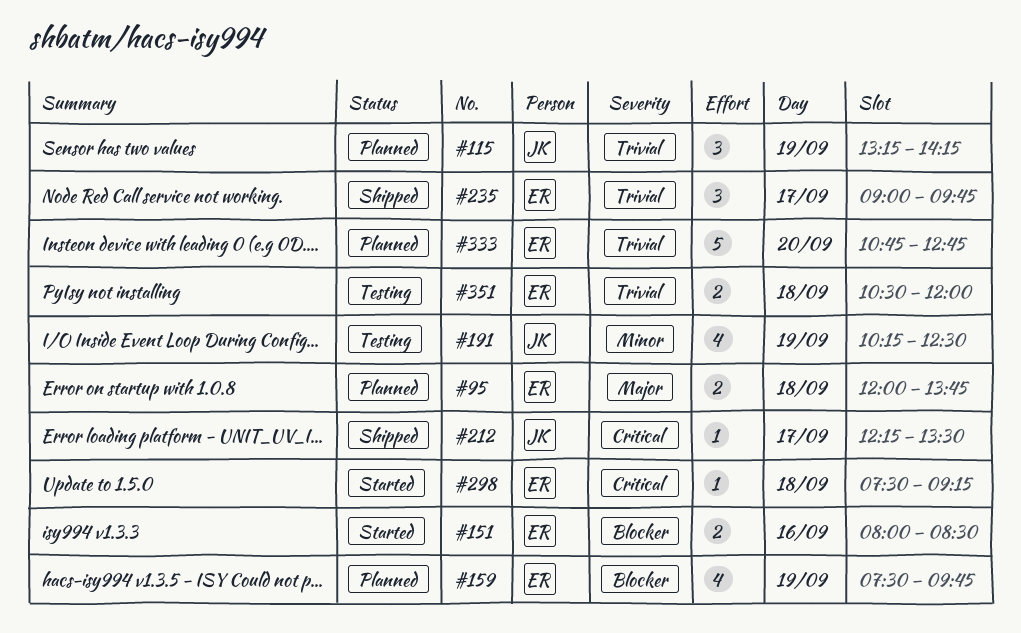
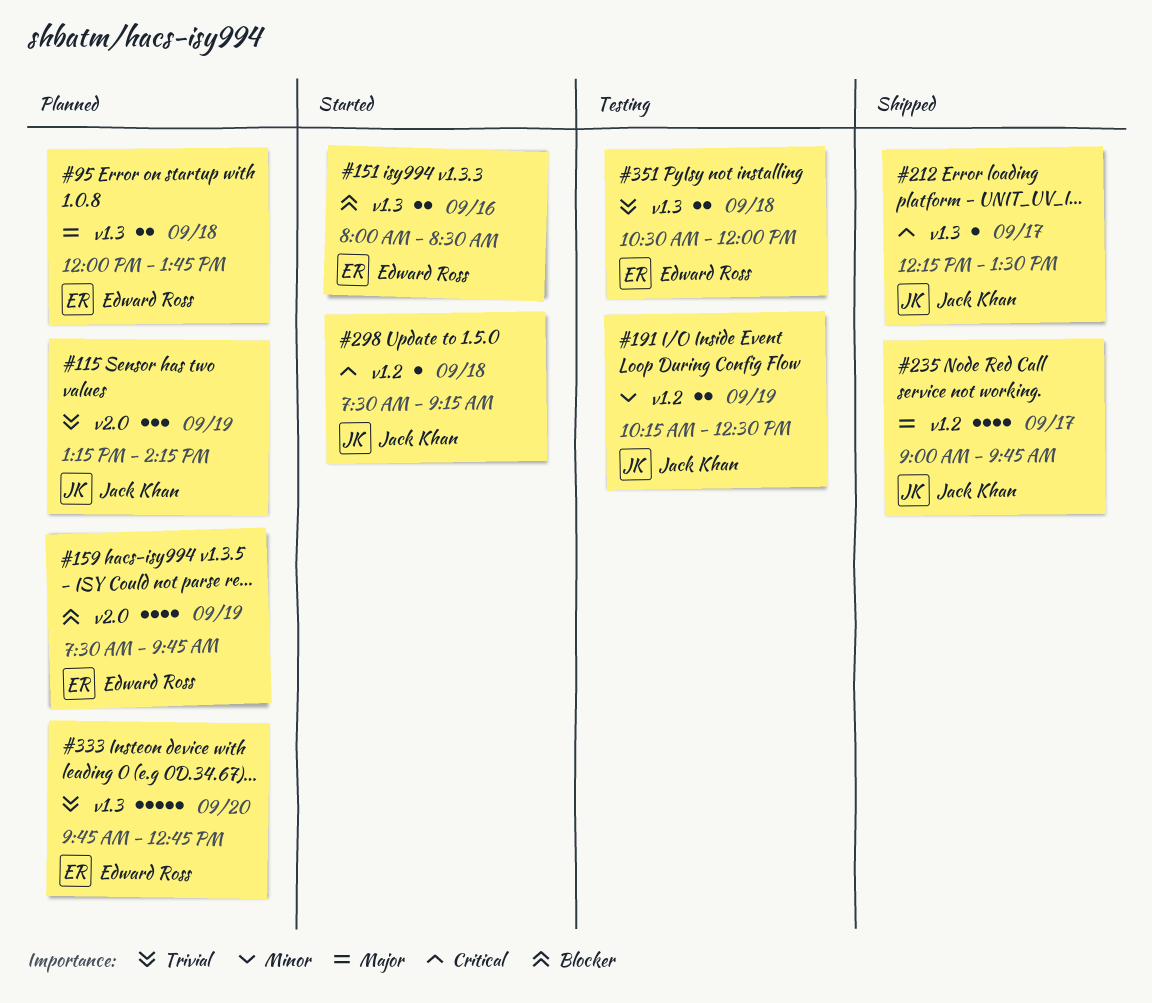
#191, estimate: 4 -> 2
#235, owner: Edward Ross -> Jack Khan
#235, priority: Trivial -> Major
#235, estimate: 3 -> 4
#298, owner: Edward Ross -> Jack Khan
#333, begins: 10:45 -> 09:45

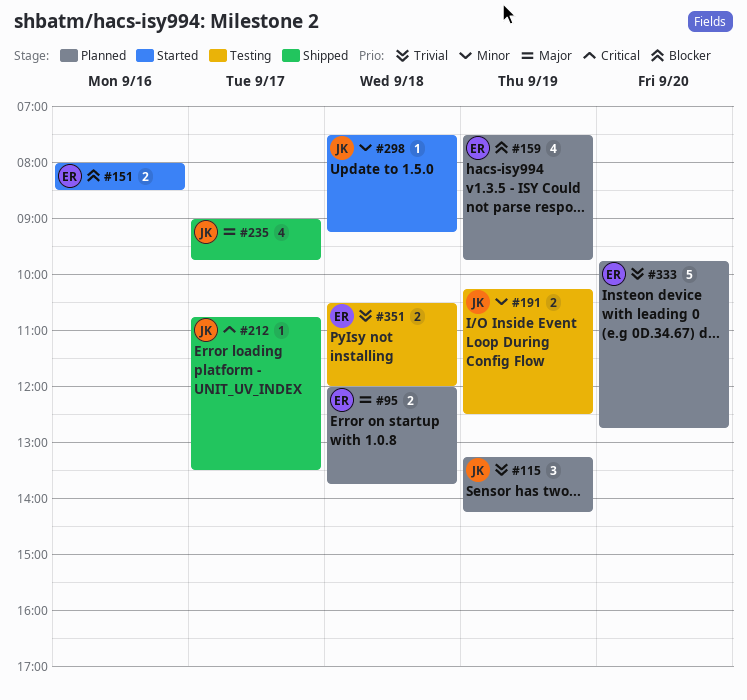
#212, begins: 12:15 -> 10:45
#298, priority: Critical -> Minor

